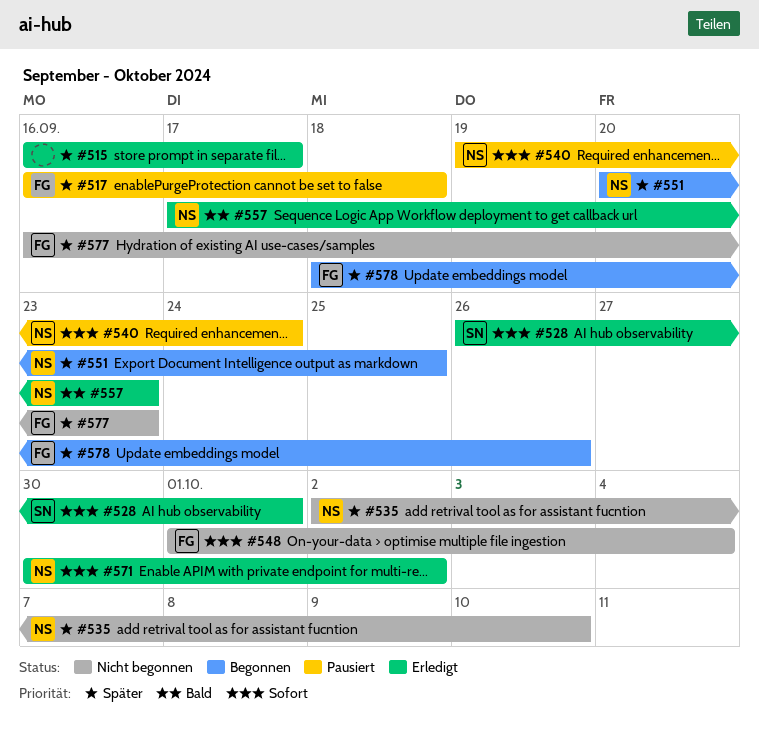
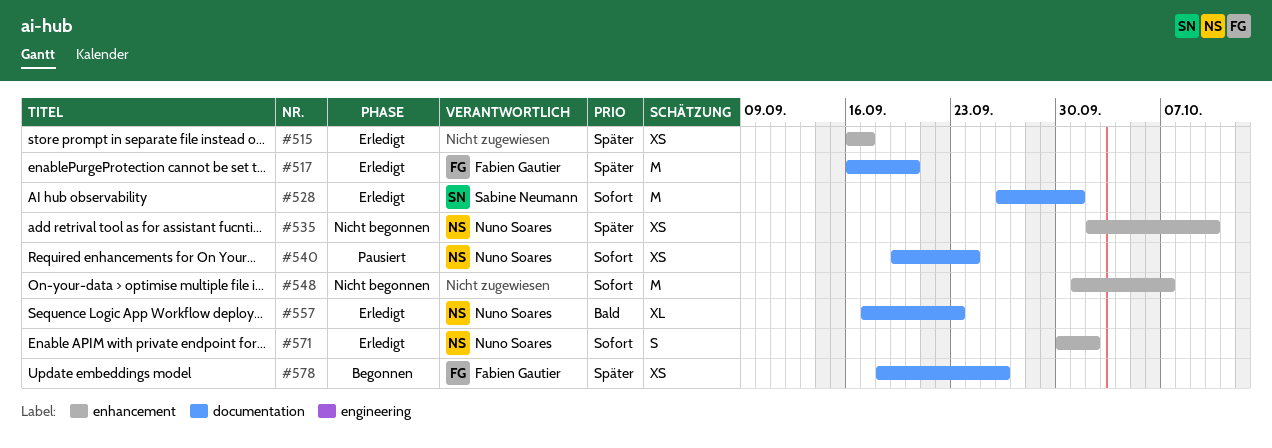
#517, status: Pausiert -> Erledigt
#517, due: Sep 18 -> Sep 20
#548, owner: Fabien Gautier -> none
#548, due: Oct 4 -> Oct 7
#551: present -> none
#577: present -> none

